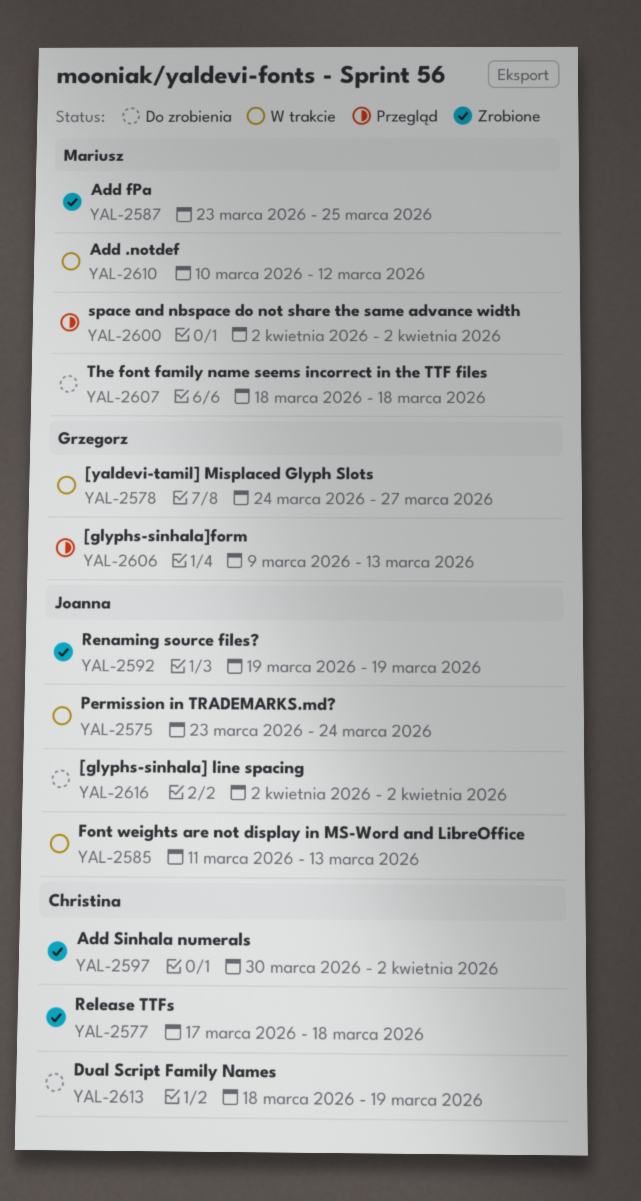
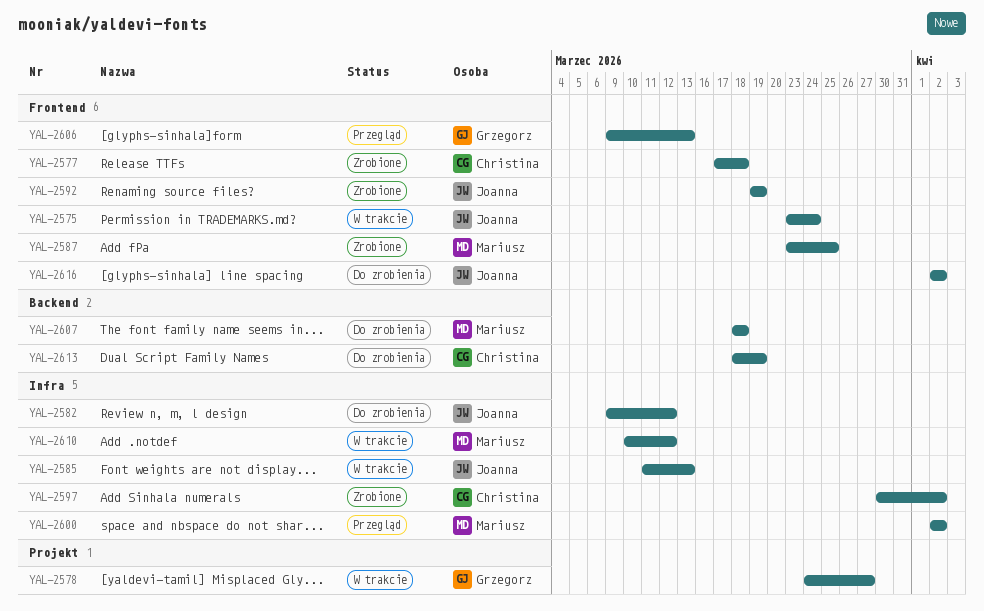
YAL-2582: none -> present

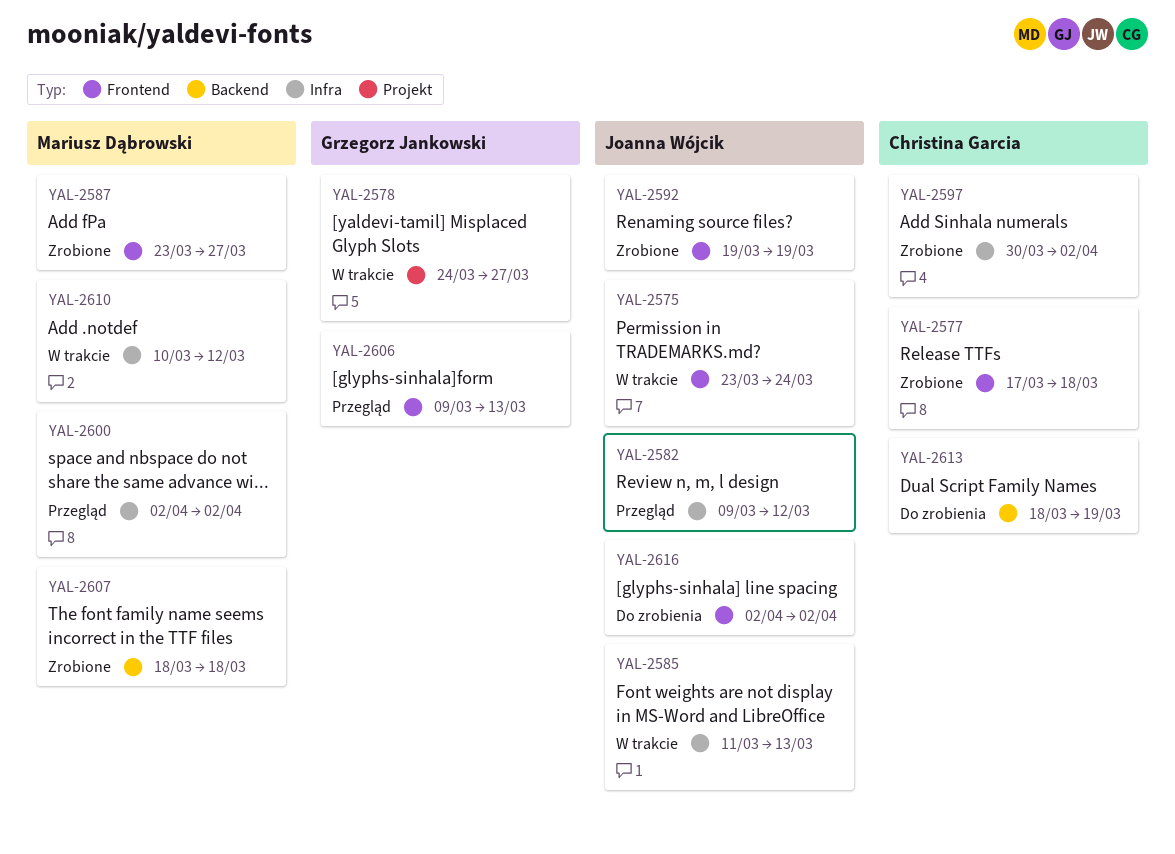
YAL-2582, status: Do zrobienia -> Przegląd
YAL-2587, due: Mar 25 -> Mar 27
YAL-2607, status: Do zrobienia -> Zrobione

